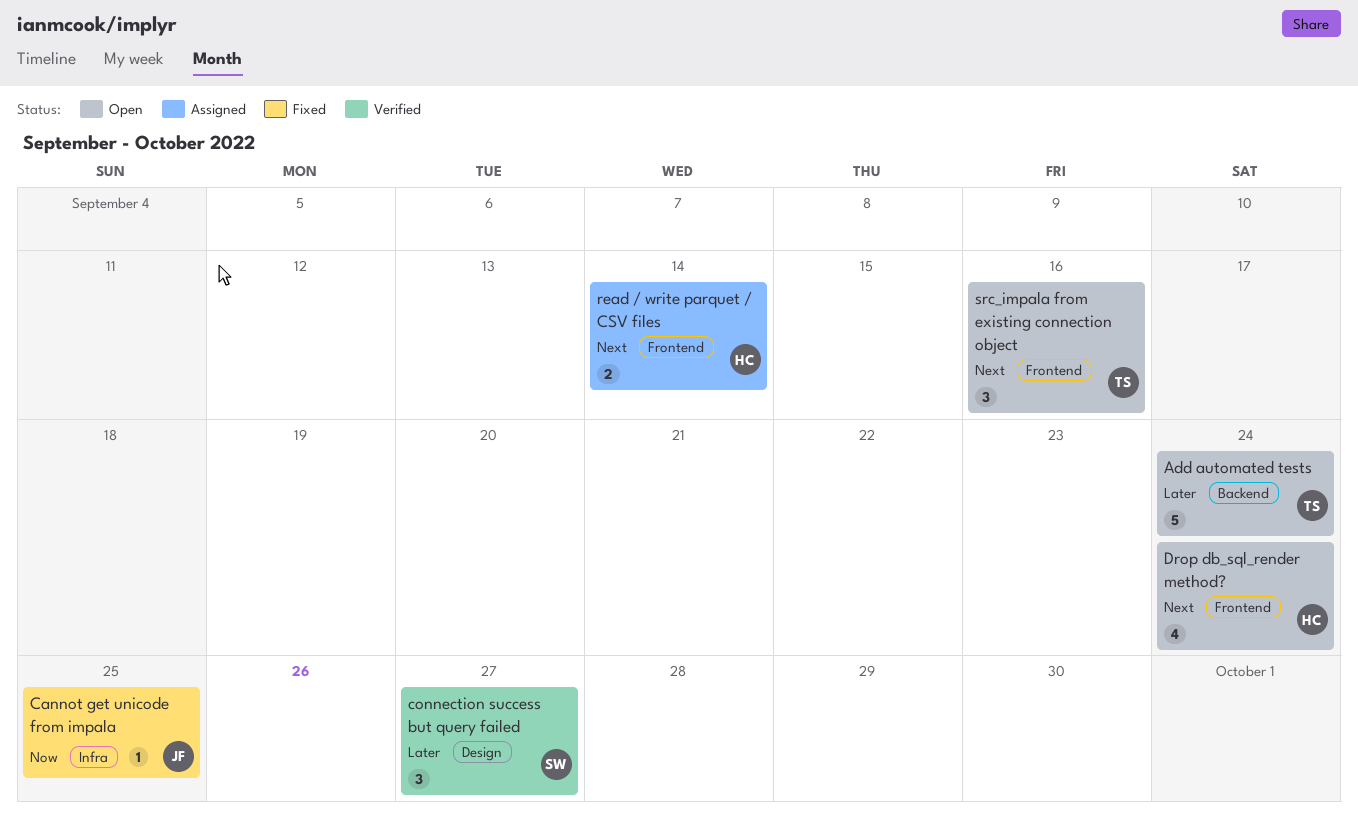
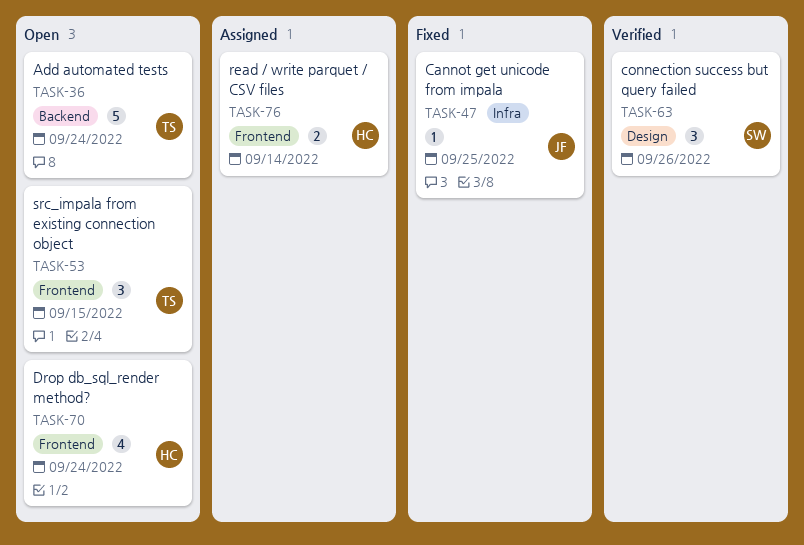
connection success but query failed, due: Sep 27 -> Sep 26
src_impala from existing connection object, due: Sep 16 -> Sep 15

